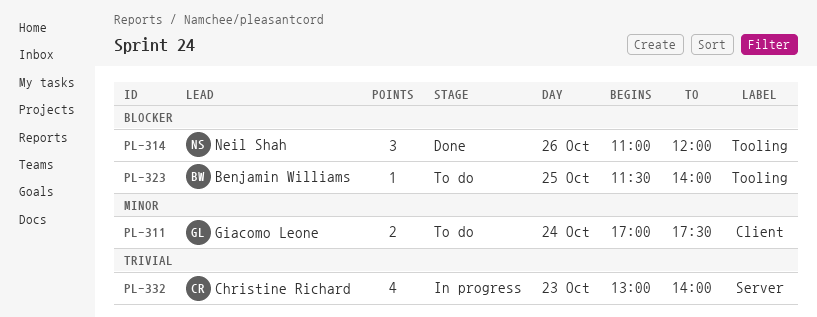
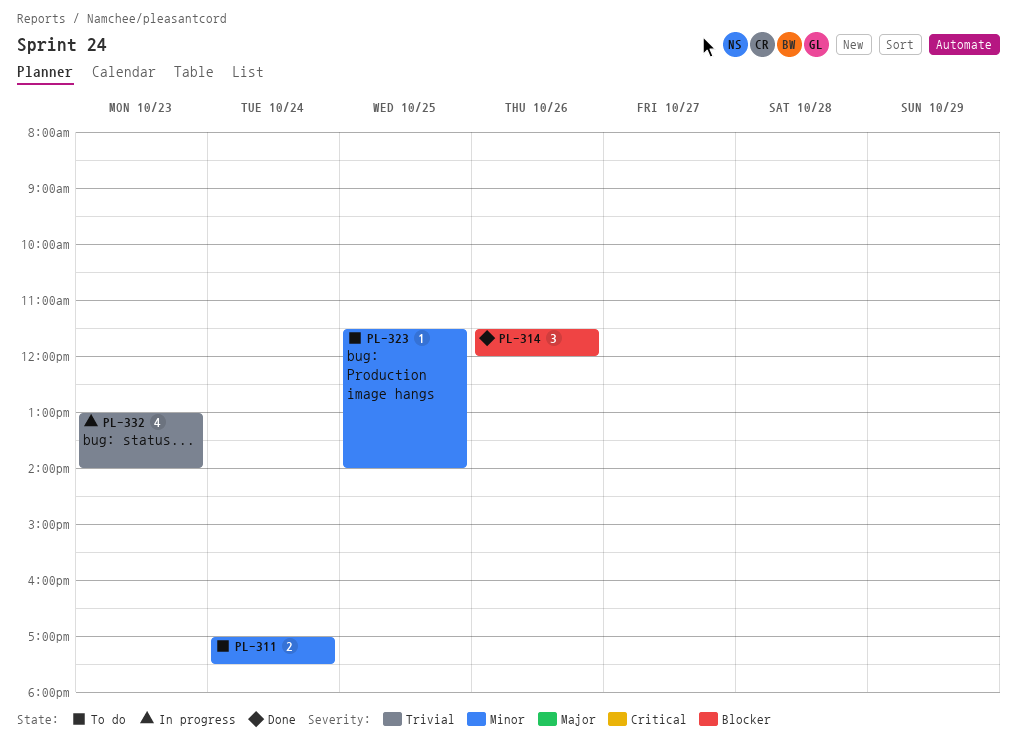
PL-314, begins: 11:00 -> 11:30
PL-323, priority: Blocker -> Minor

